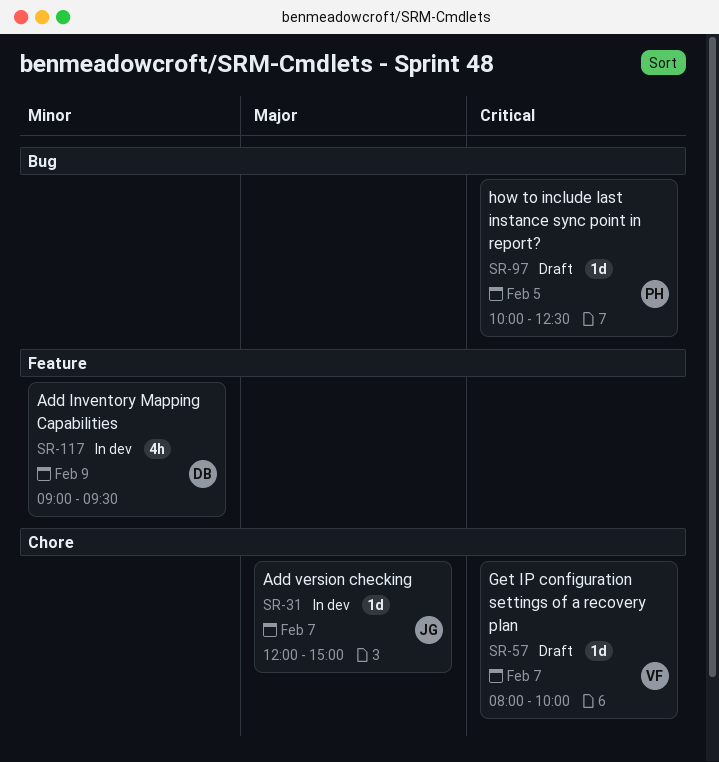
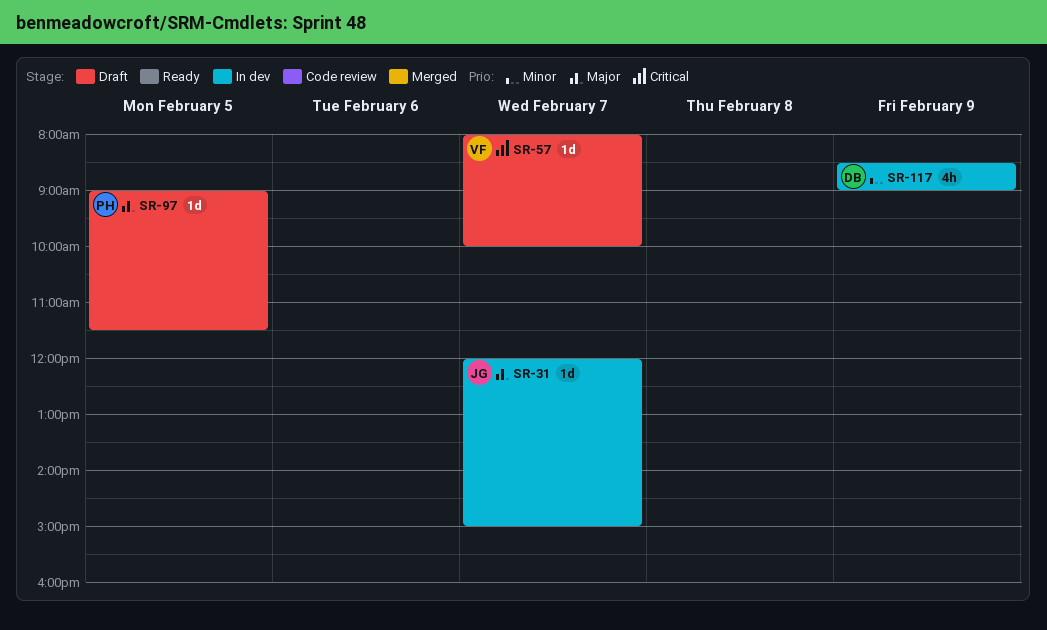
SR-97, priority: Critical -> Major
SR-97, begins: 10:00 -> 09:00
SR-97, ends: 12:30 -> 11:30
SR-117, begins: 09:00 -> 08:30
SR-117, ends: 09:30 -> 09:00

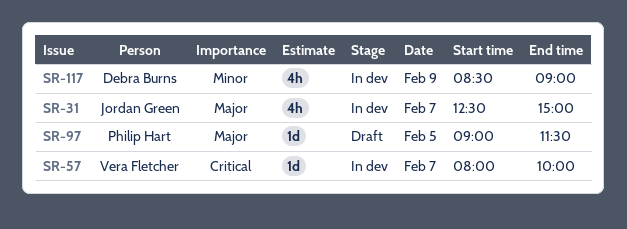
SR-31, estimate: 1d -> 4h
SR-31, begins: 12:00 -> 12:30
SR-57, status: Draft -> In dev

